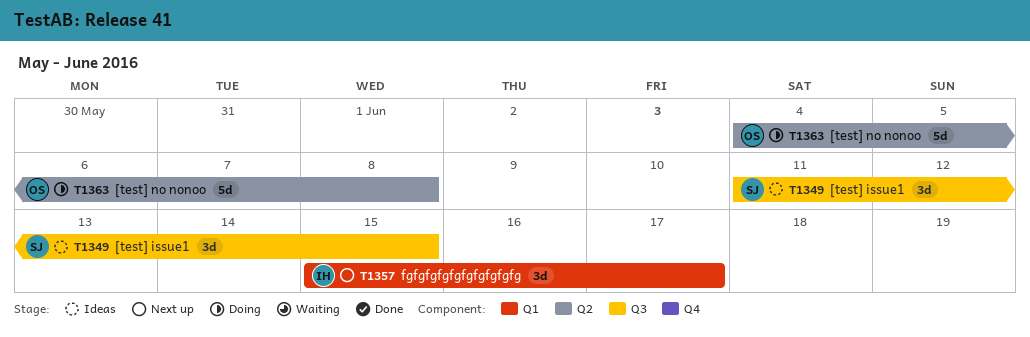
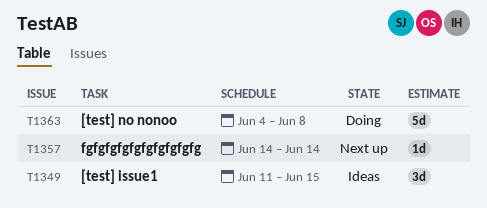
T1357, estimate: 3d -> 1d
T1357, start: Jun 15 -> Jun 14
T1357, due: Jun 17 -> Jun 14

